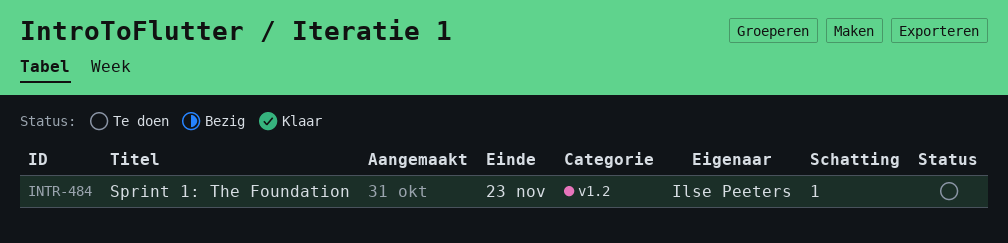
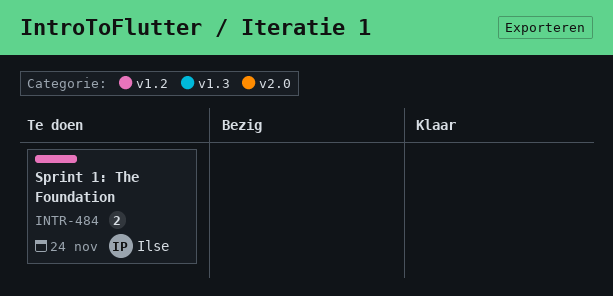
INTR-484, estimate: 1 -> 2
INTR-484, due: Nov 23 -> Nov 24

